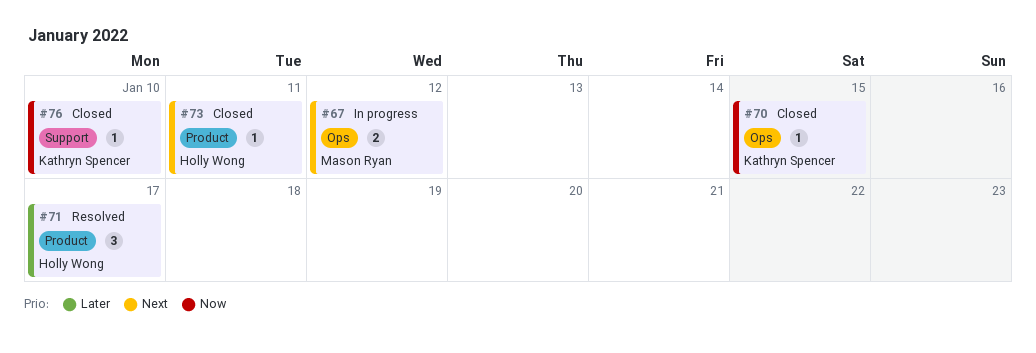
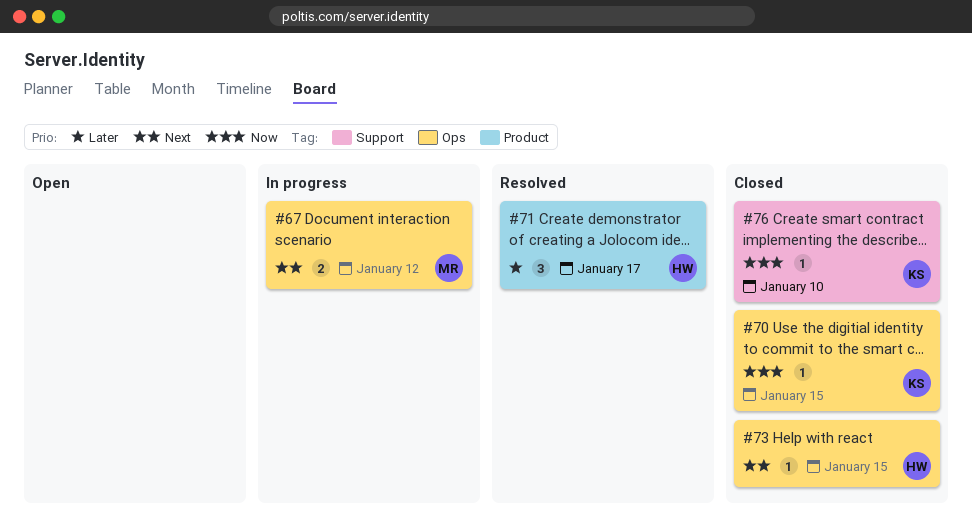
#73, label: Product -> Ops
#73, due: Jan 11 -> Jan 15

